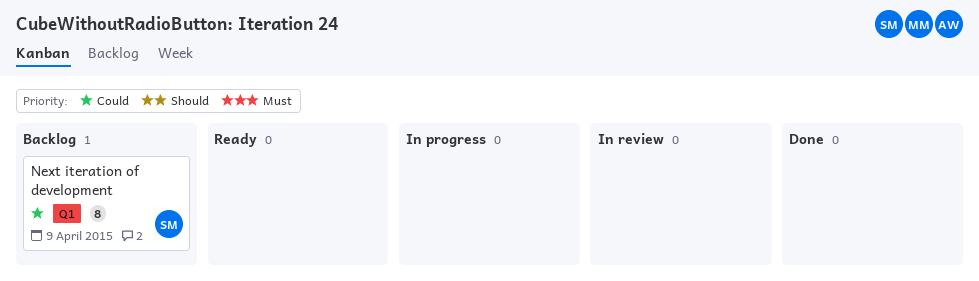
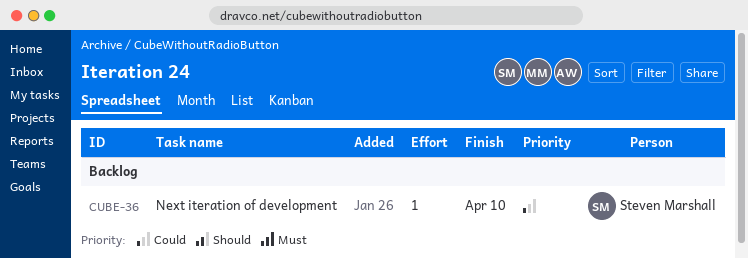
Next iteration of development, estimate: 8 -> 1
Next iteration of development, due: Apr 9 -> Apr 10

